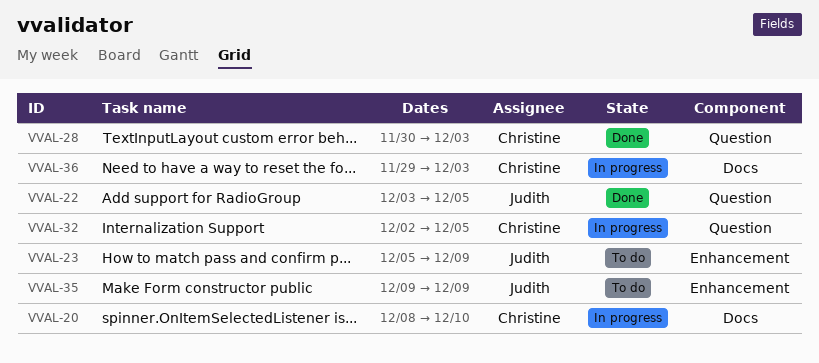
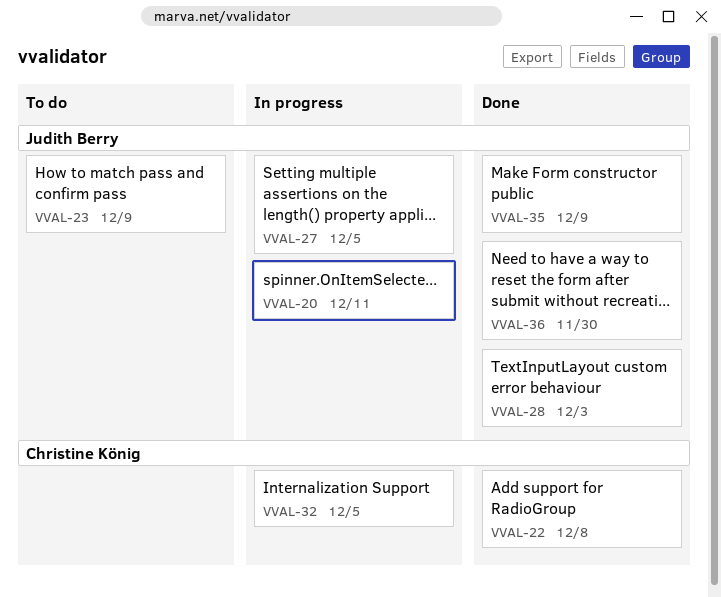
VVAL-20, owner: Christine König -> Judith Berry
VVAL-20, due: Dec 10 -> Dec 11
VVAL-22, owner: Judith Berry -> Christine König
VVAL-22, due: Dec 5 -> Dec 8
VVAL-27: none -> present
VVAL-28, owner: Christine König -> Judith Berry
VVAL-35, status: To do -> Done
VVAL-36, status: In progress -> Done
VVAL-36, owner: Christine König -> Judith Berry
VVAL-36, due: Dec 3 -> Nov 30

